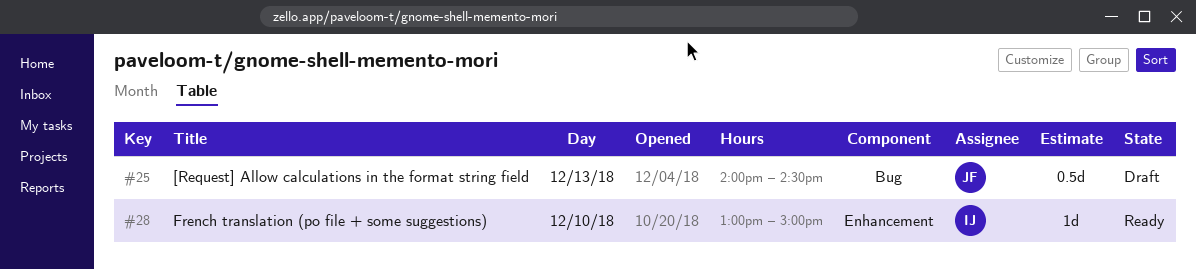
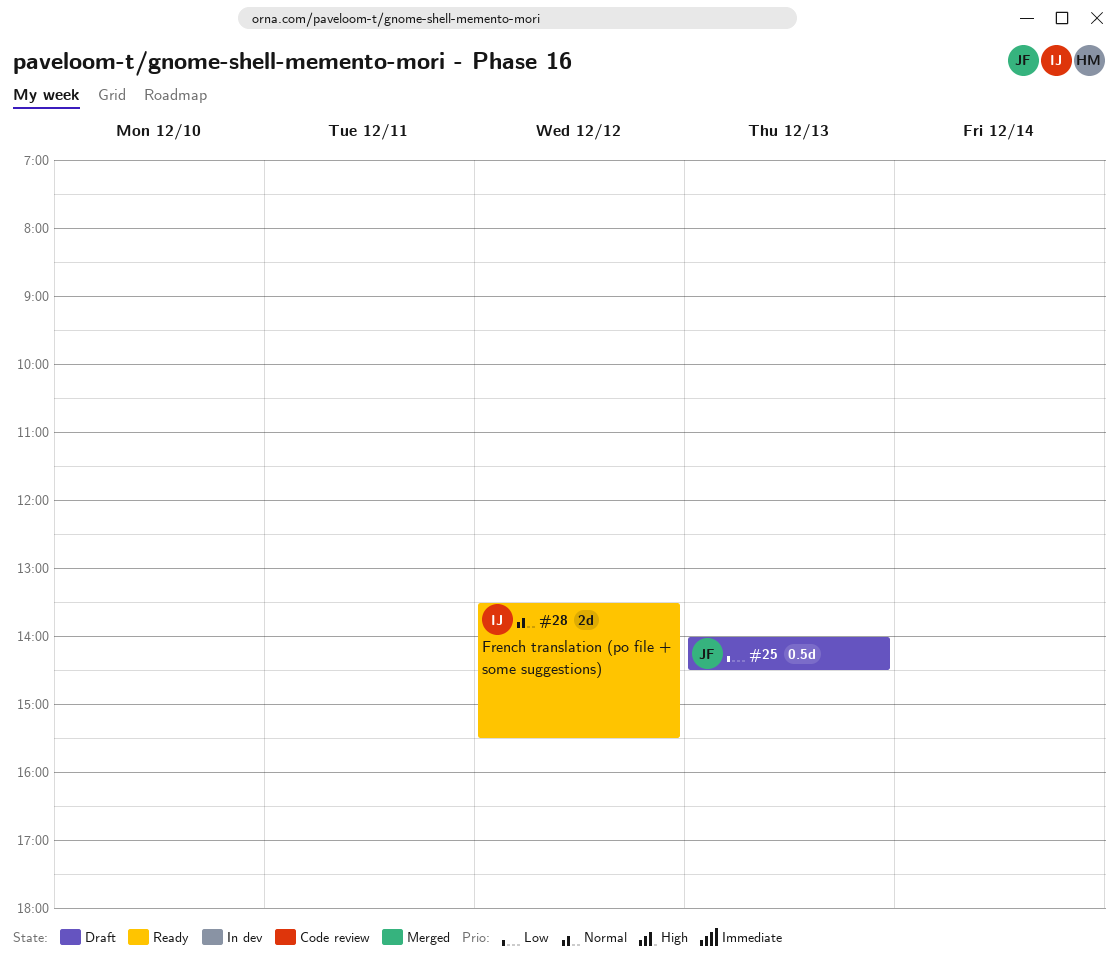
#28, estimate: 1d -> 2d
#28, day: Dec 10 -> Dec 12
#28, begins: 13:00 -> 13:30
#28, ends: 15:00 -> 15:30

